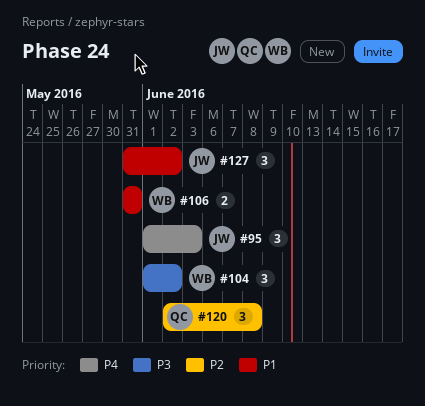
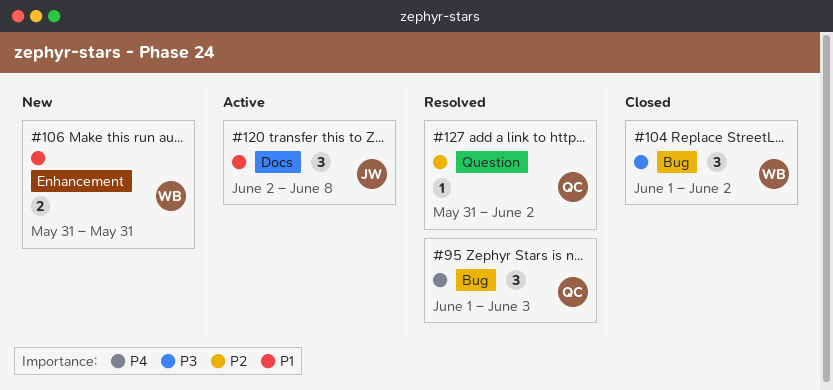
#95, owner: JW -> QC
#120, owner: QC -> JW
#120, priority: P2 -> P1
#127, owner: JW -> QC
#127, priority: P1 -> P2
#127, estimate: 3 -> 1

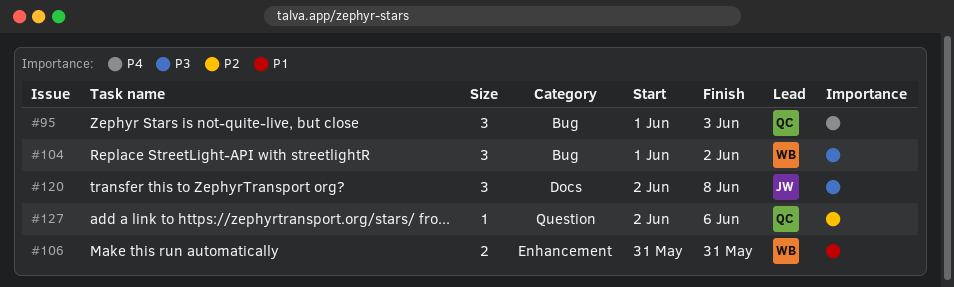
#120, priority: P1 -> P3
#127, start: May 31 -> Jun 2
#127, due: Jun 2 -> Jun 6

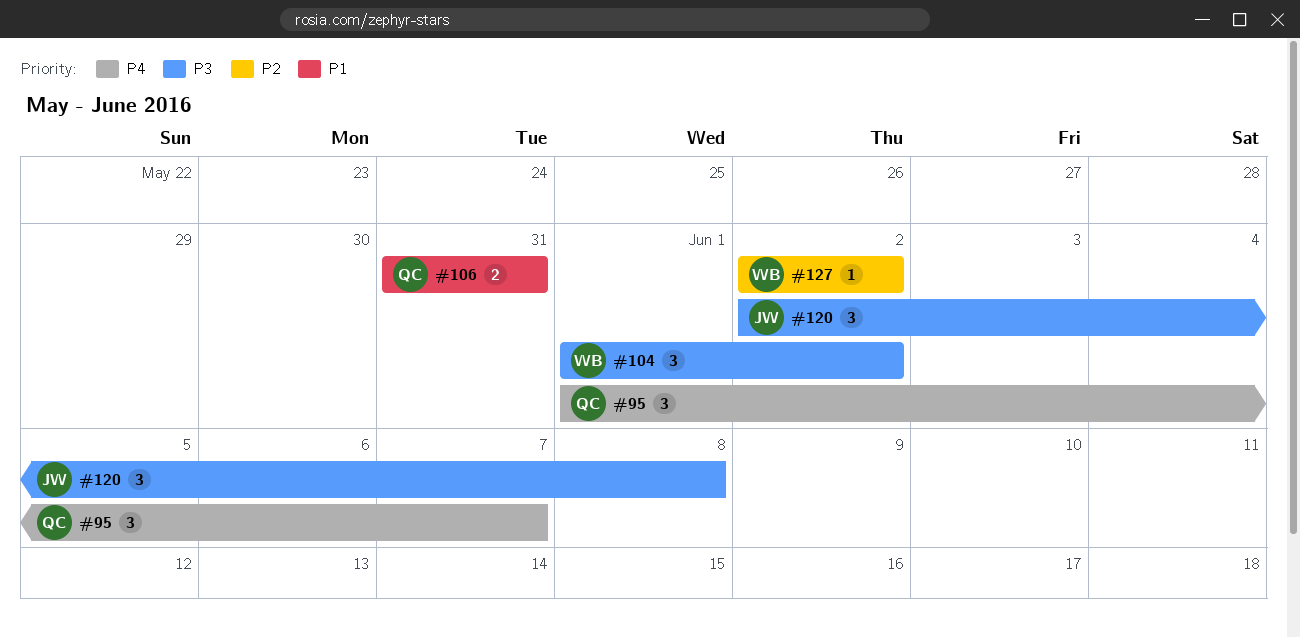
#95, due: Jun 3 -> Jun 7
#106, owner: WB -> QC
#127, owner: QC -> WB
#127, due: Jun 6 -> Jun 2

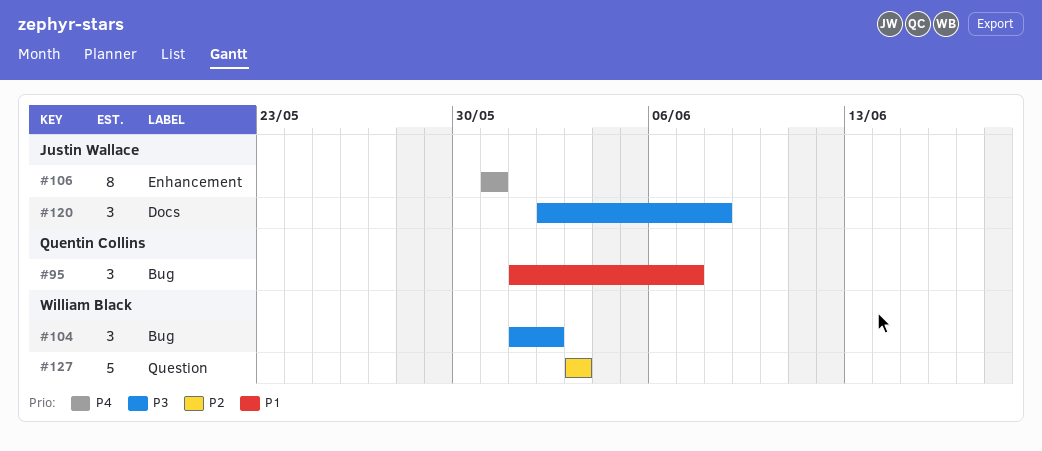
#95, priority: P4 -> P1
#106, owner: Quentin Collins -> Justin Wallace
#106, priority: P1 -> P4
#106, estimate: 2 -> 8
#127, estimate: 1 -> 5
#127, start: Jun 2 -> Jun 3
#127, due: Jun 2 -> Jun 3

